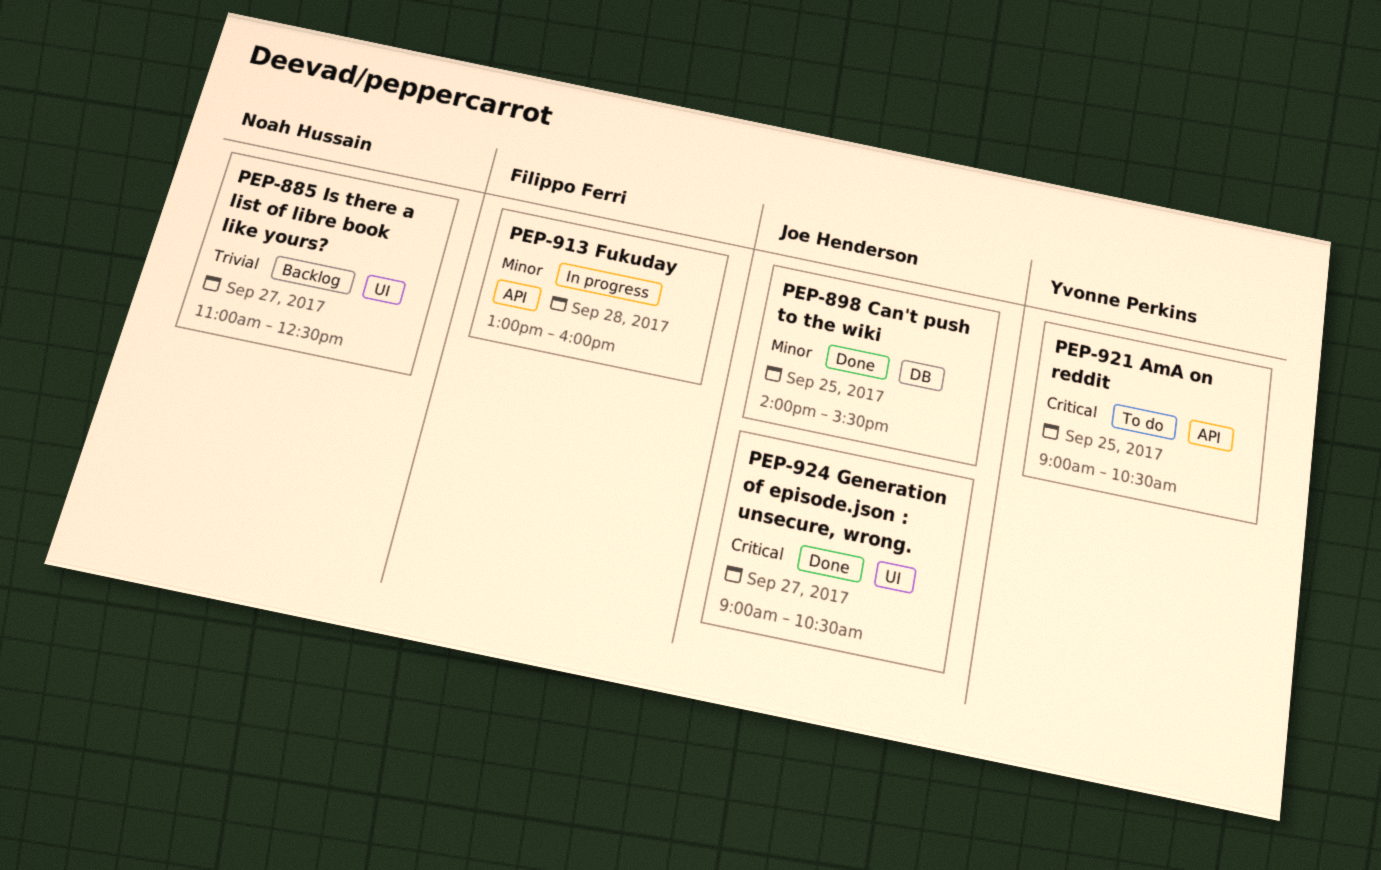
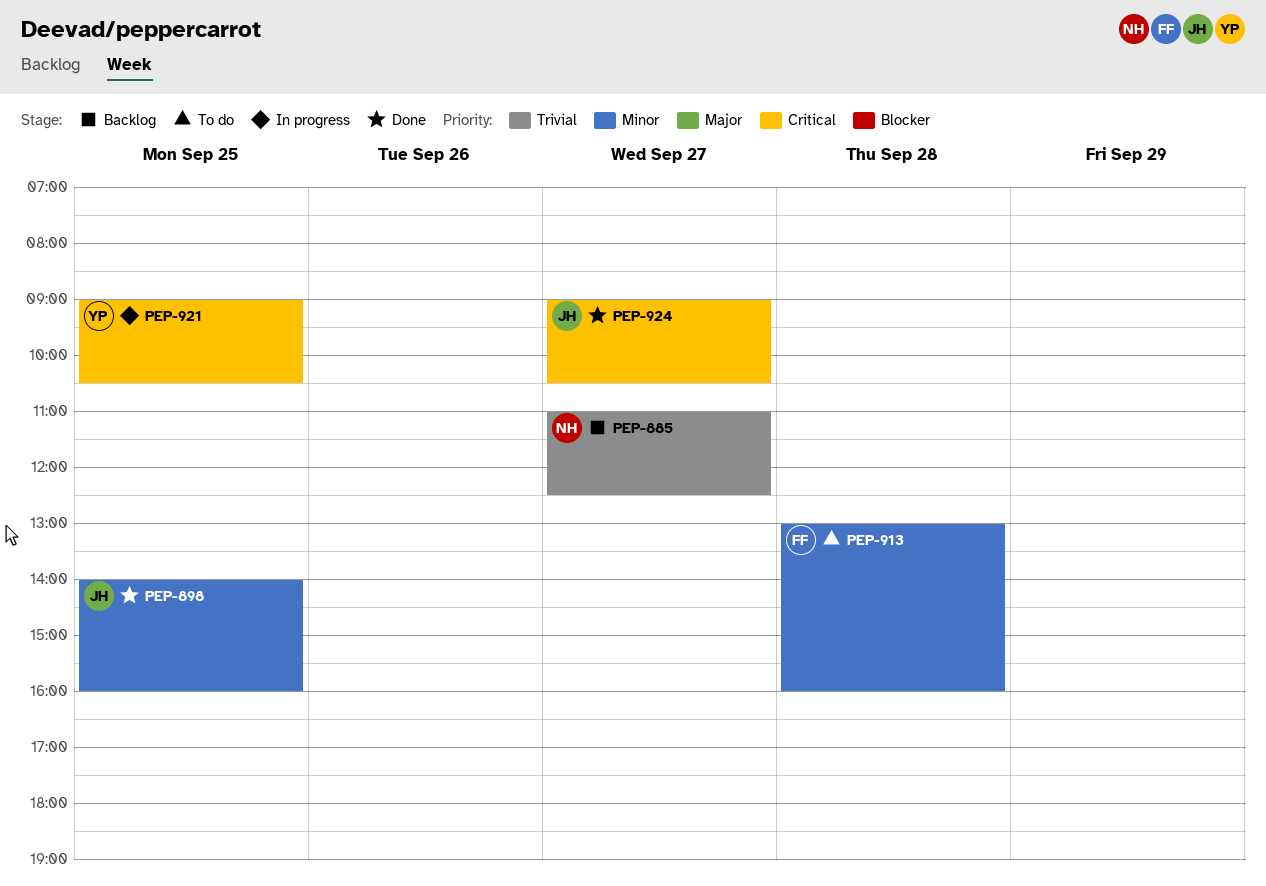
PEP-898, ends: 15:30 -> 16:00
PEP-913, status: In progress -> To do
PEP-921, status: To do -> In progress

